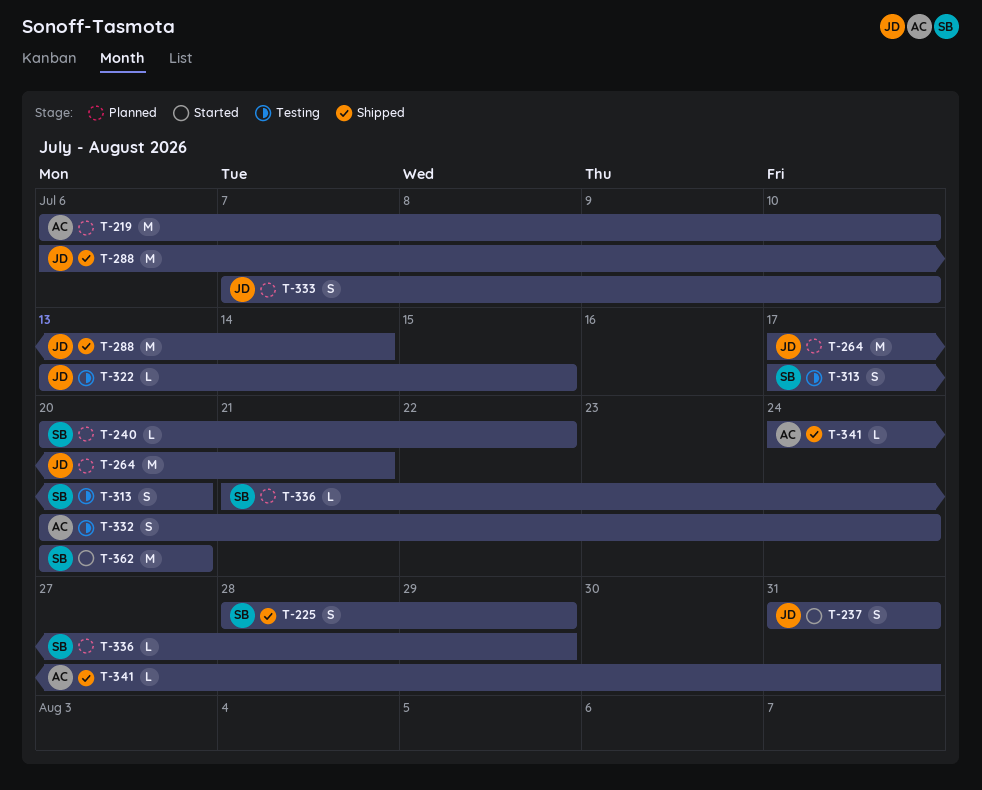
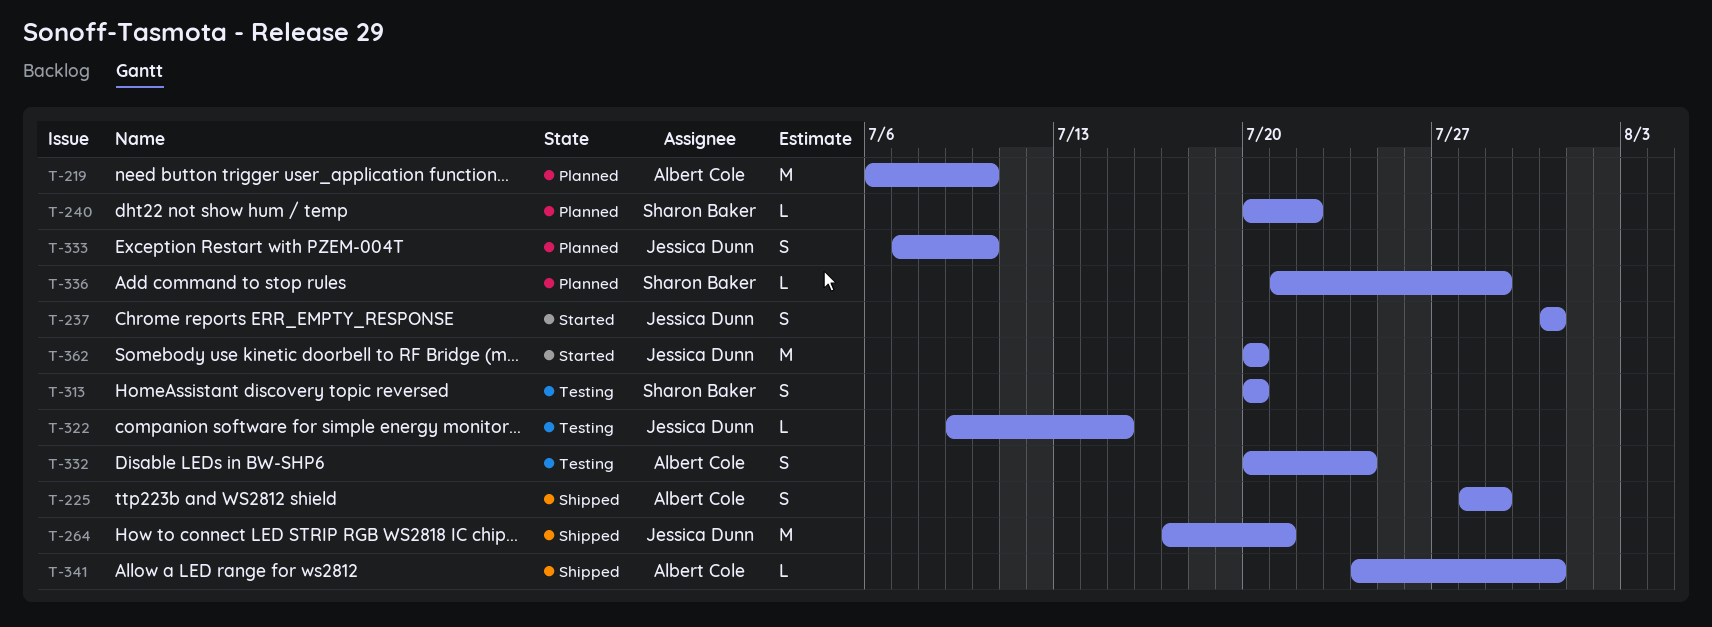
T-225, owner: Sharon Baker -> Albert Cole
T-264, status: Planned -> Shipped
T-288: present -> none
T-313, start: Jul 17 -> Jul 20
T-322, start: Jul 13 -> Jul 9
T-362, owner: Sharon Baker -> Jessica Dunn

